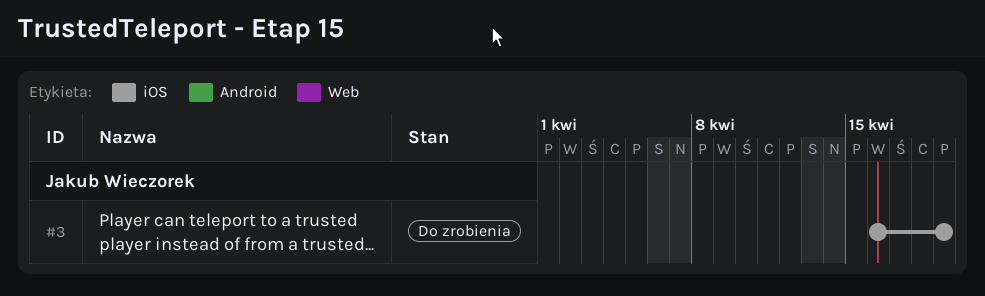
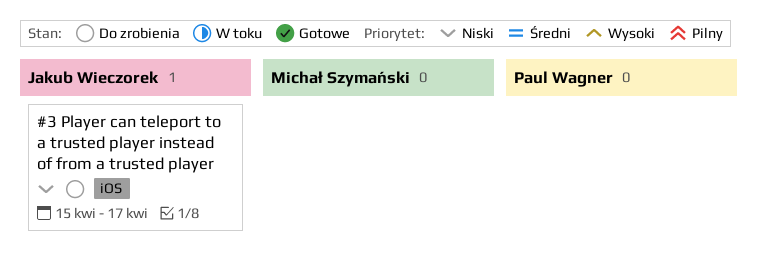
#3, start: Apr 16 -> Apr 15
#3, due: Apr 19 -> Apr 17

